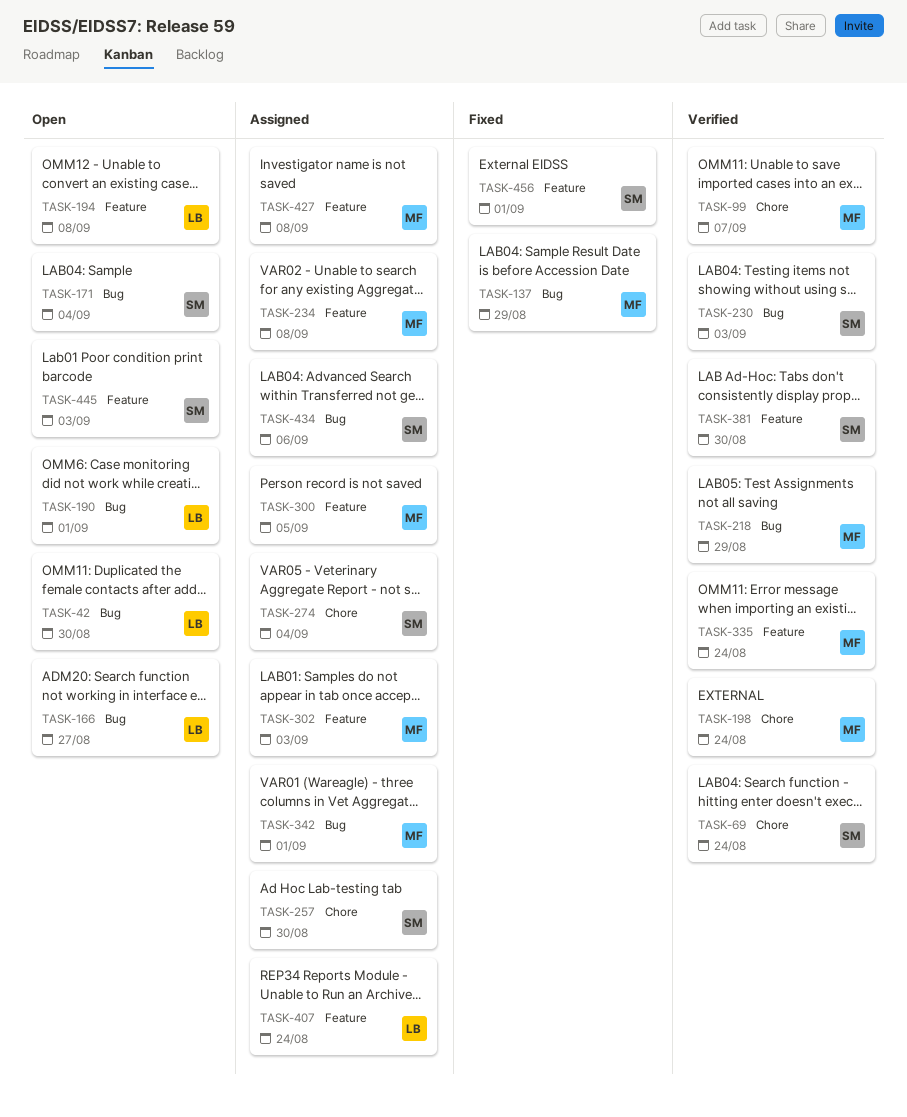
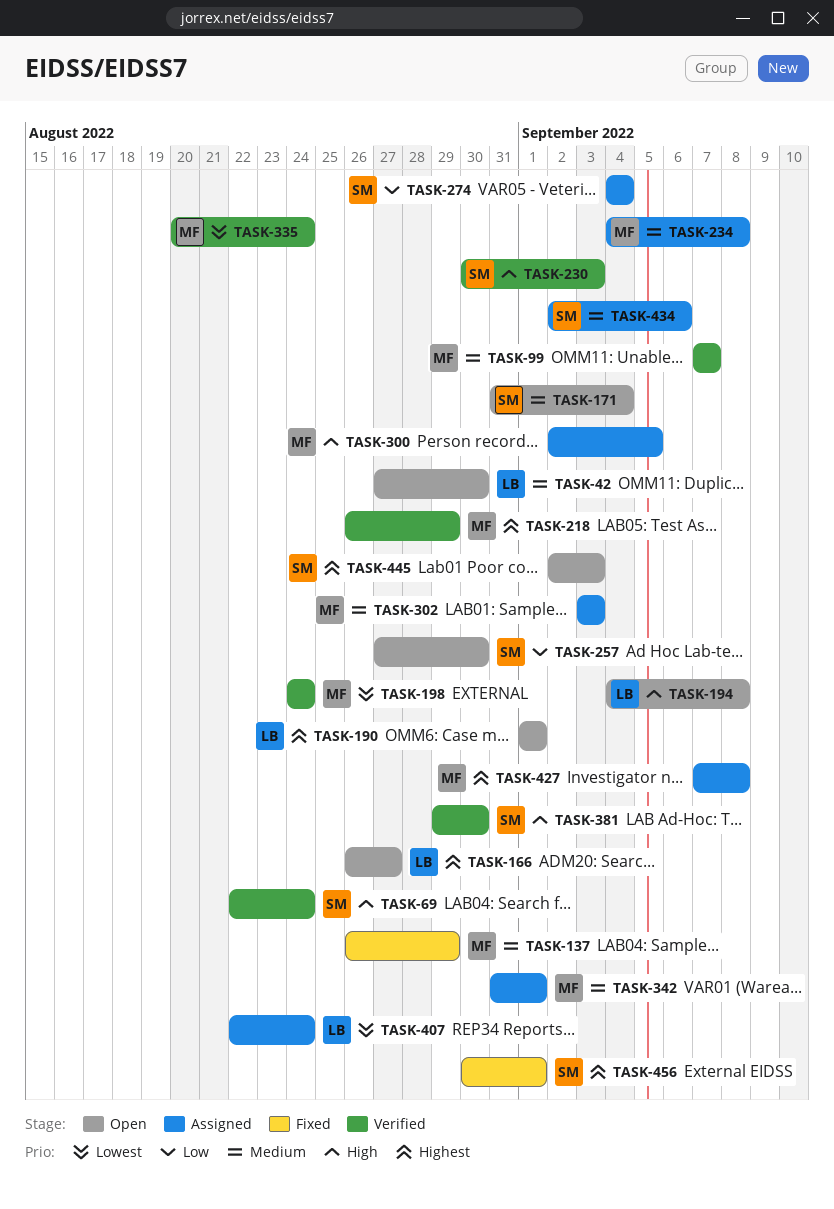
TASK-257, status: Assigned -> Open

